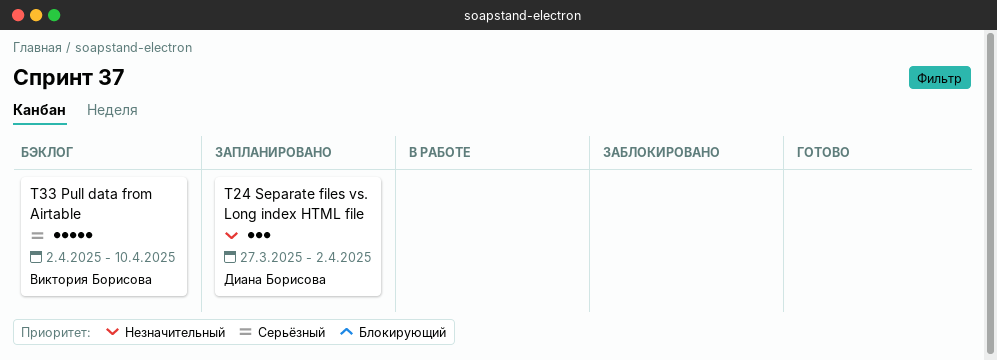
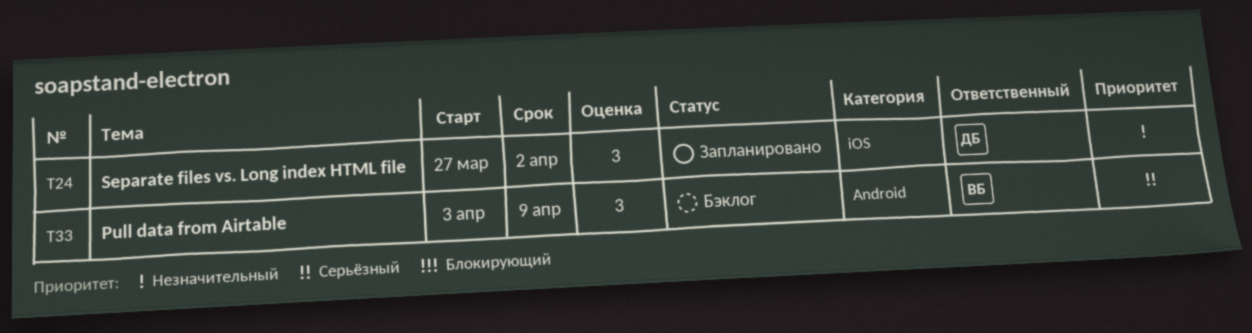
T33, estimate: 5 -> 3
T33, start: Apr 2 -> Apr 3
T33, due: Apr 10 -> Apr 9

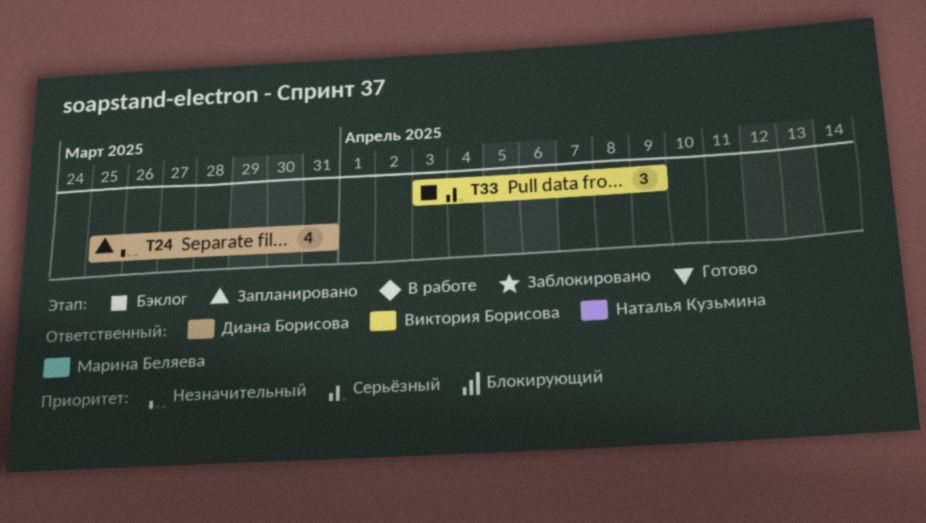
T24, estimate: 3 -> 4
T24, start: Mar 27 -> Mar 25
T24, due: Apr 2 -> Mar 31

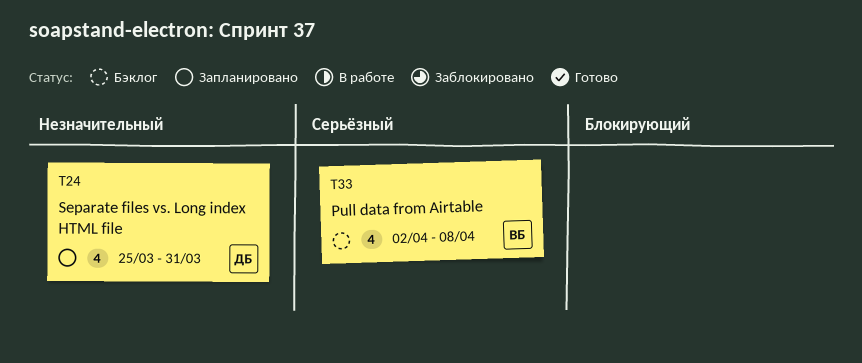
T33, estimate: 3 -> 4
T33, start: Apr 3 -> Apr 2
T33, due: Apr 9 -> Apr 8

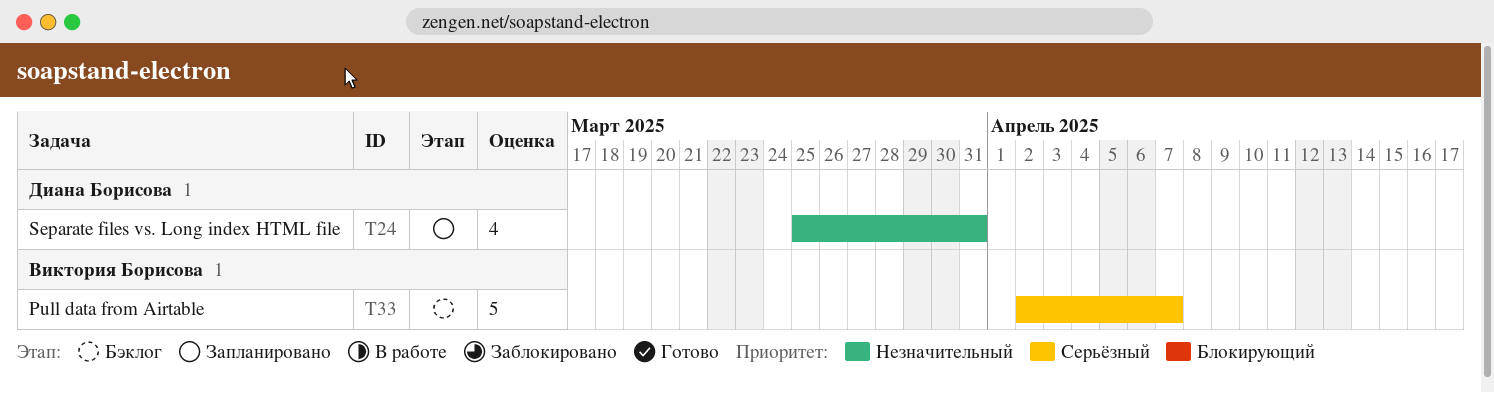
T33, estimate: 4 -> 5
T33, due: Apr 8 -> Apr 7

